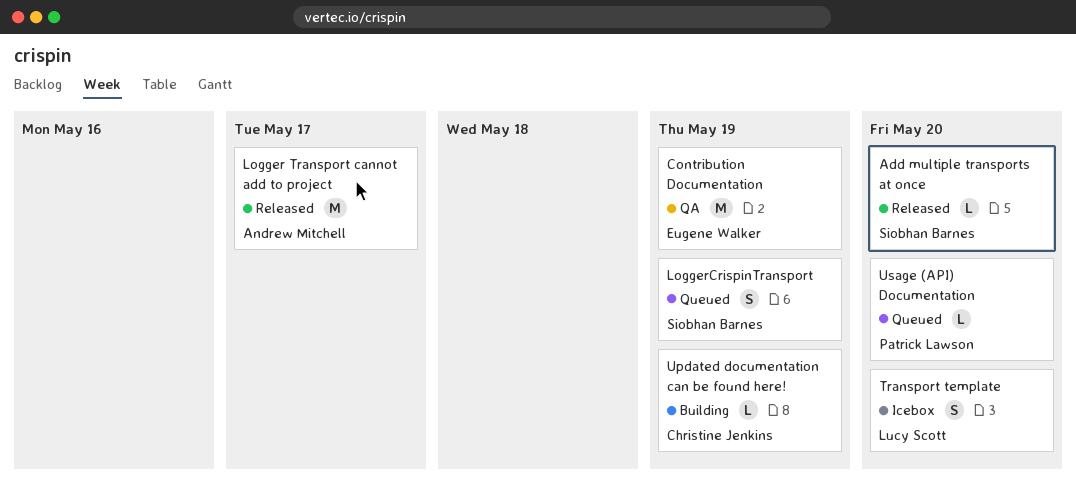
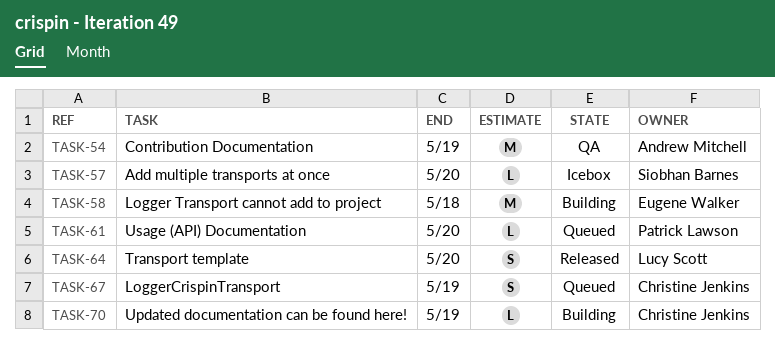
Add multiple transports at once, status: Released -> Icebox
Contribution Documentation, owner: Eugene Walker -> Andrew Mitchell
Logger Transport cannot add to project, status: Released -> Building
Logger Transport cannot add to project, owner: Andrew Mitchell -> Eugene Walker
Logger Transport cannot add to project, due: May 17 -> May 18
LoggerCrispinTransport, owner: Siobhan Barnes -> Christine Jenkins
Transport template, status: Icebox -> Released

